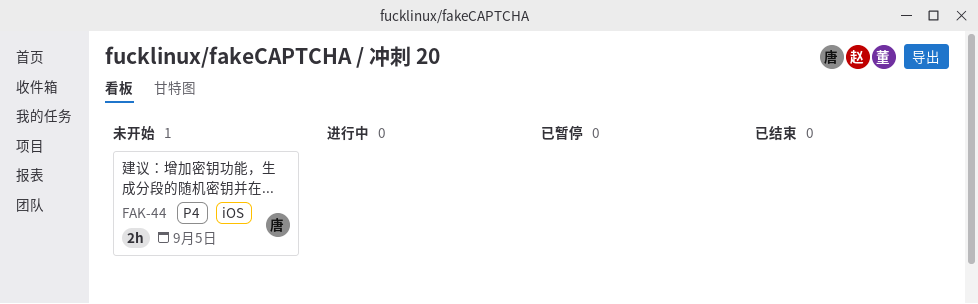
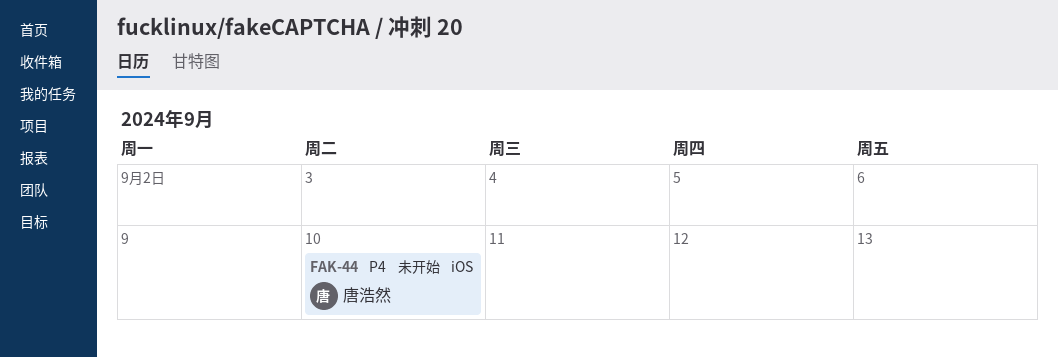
FAK-44, due: Sep 5 -> Sep 10

